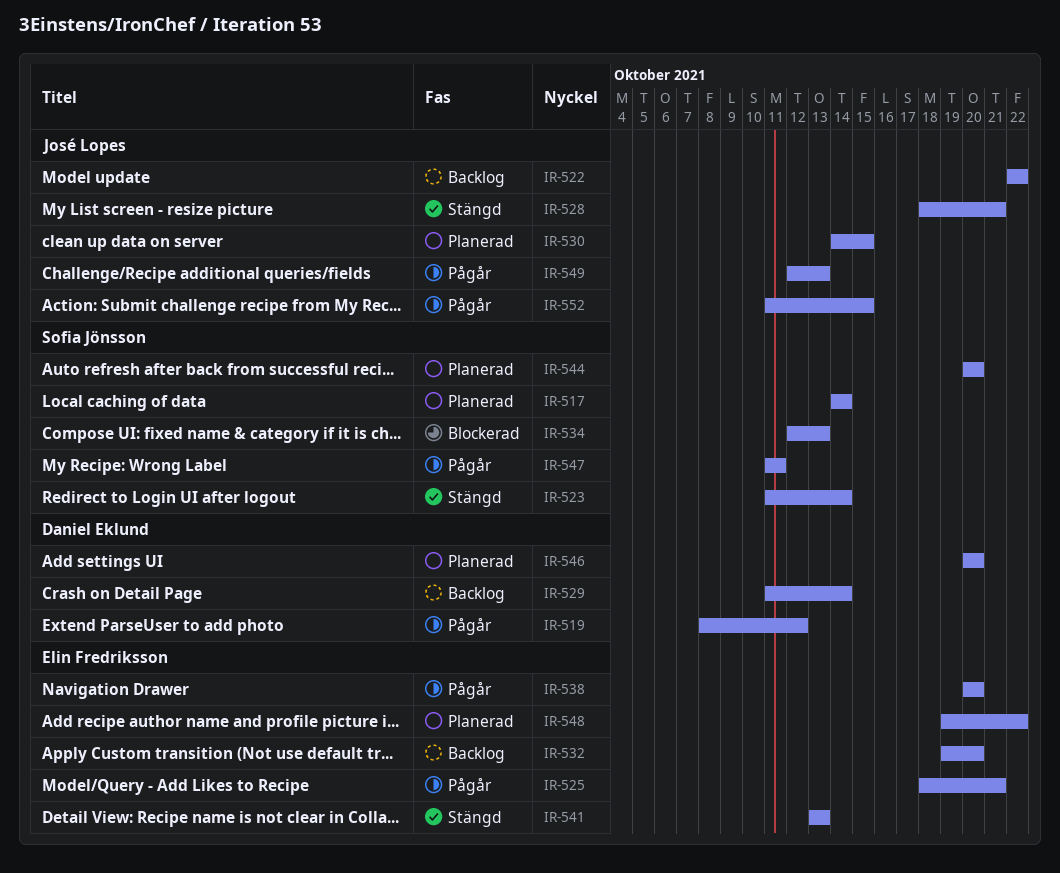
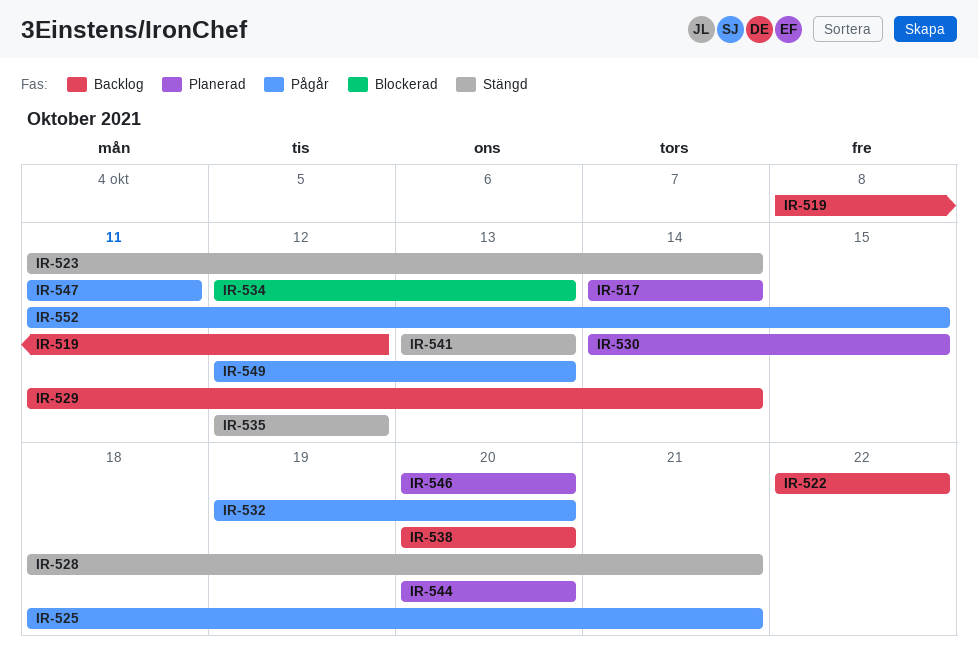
IR-519, status: Pågår -> Backlog
IR-532, status: Backlog -> Pågår
IR-535: none -> present
IR-538, status: Pågår -> Backlog
IR-548: present -> none

